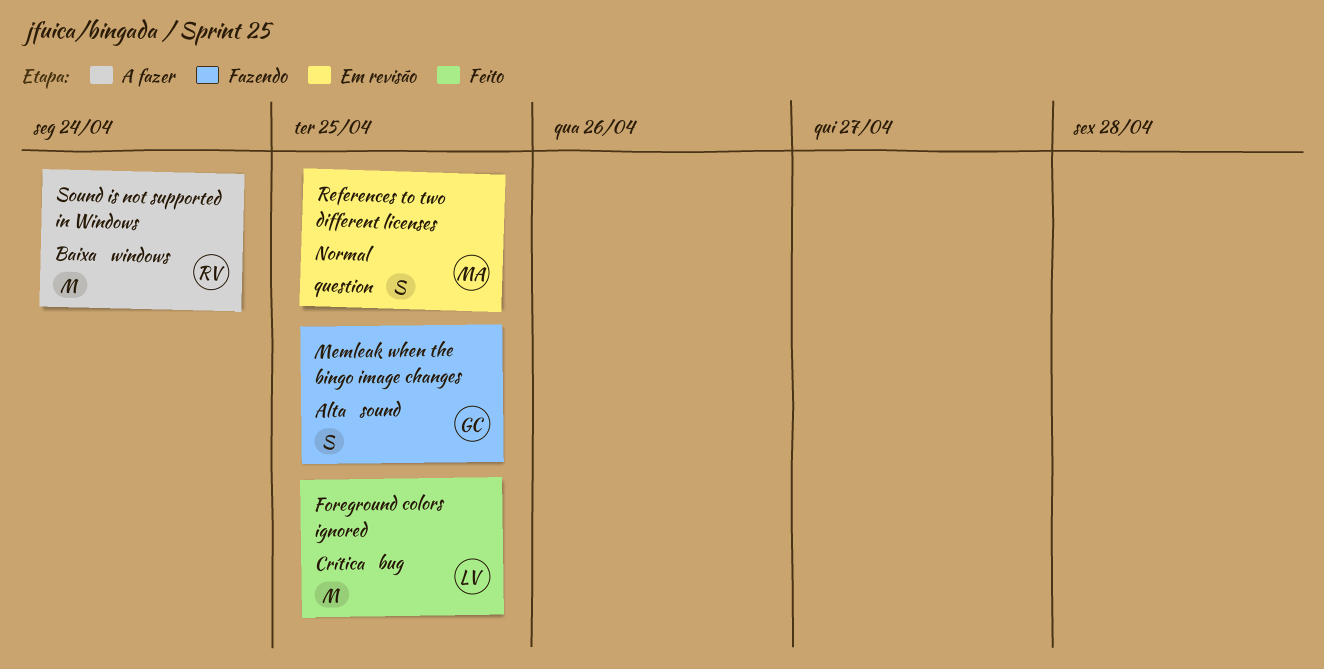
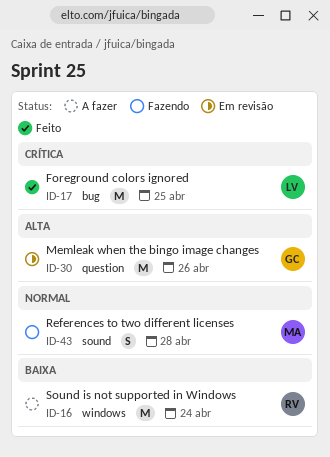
Memleak when the bingo image changes, status: Fazendo -> Em revisão
Memleak when the bingo image changes, label: sound -> question
Memleak when the bingo image changes, estimate: S -> M
Memleak when the bingo image changes, due: Apr 25 -> Apr 26
References to two different licenses, status: Em revisão -> Fazendo
References to two different licenses, label: question -> sound
References to two different licenses, due: Apr 25 -> Apr 28

